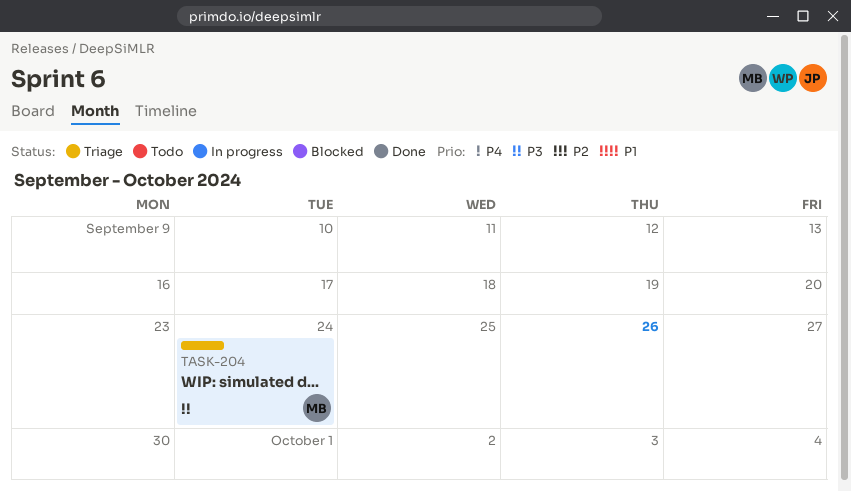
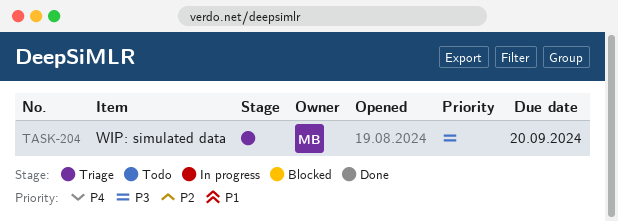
TASK-204, due: Sep 24 -> Sep 20

